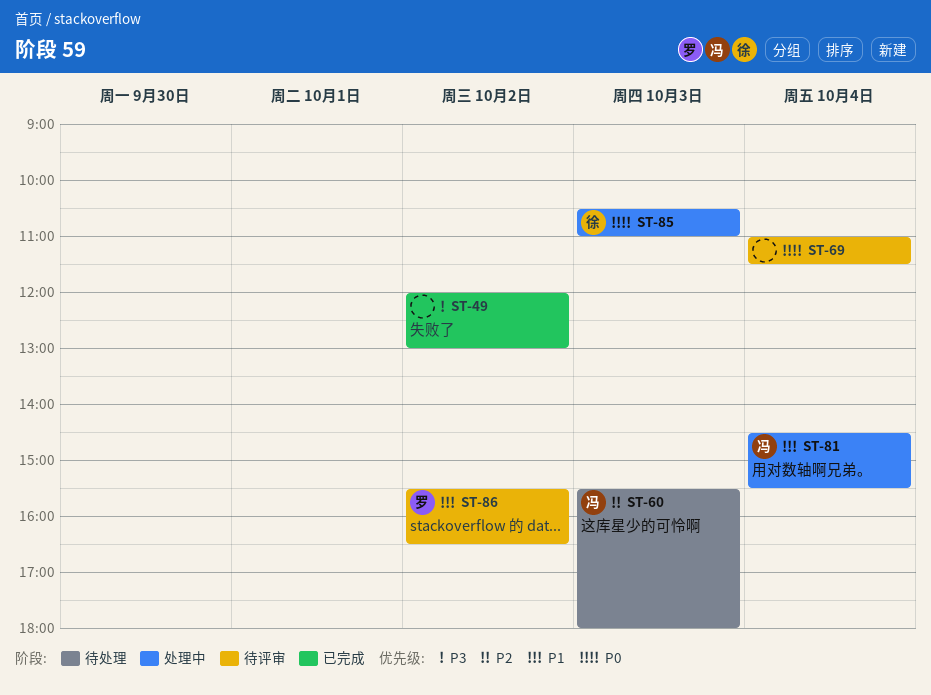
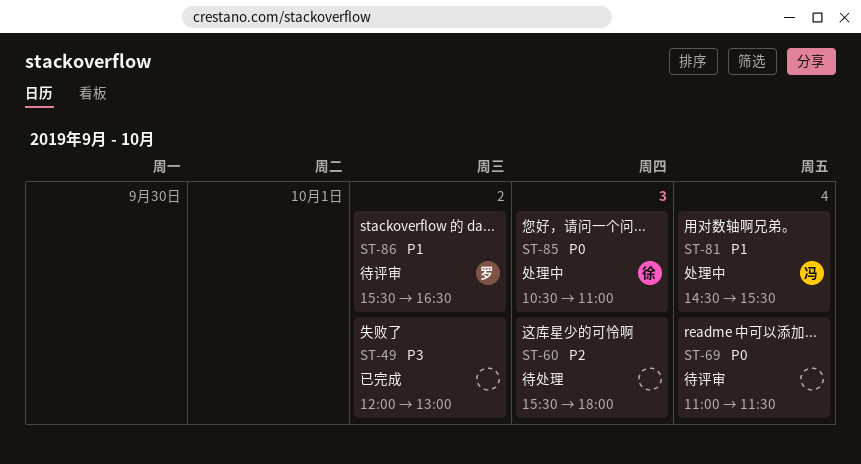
ST-60, owner: 冯 -> none

